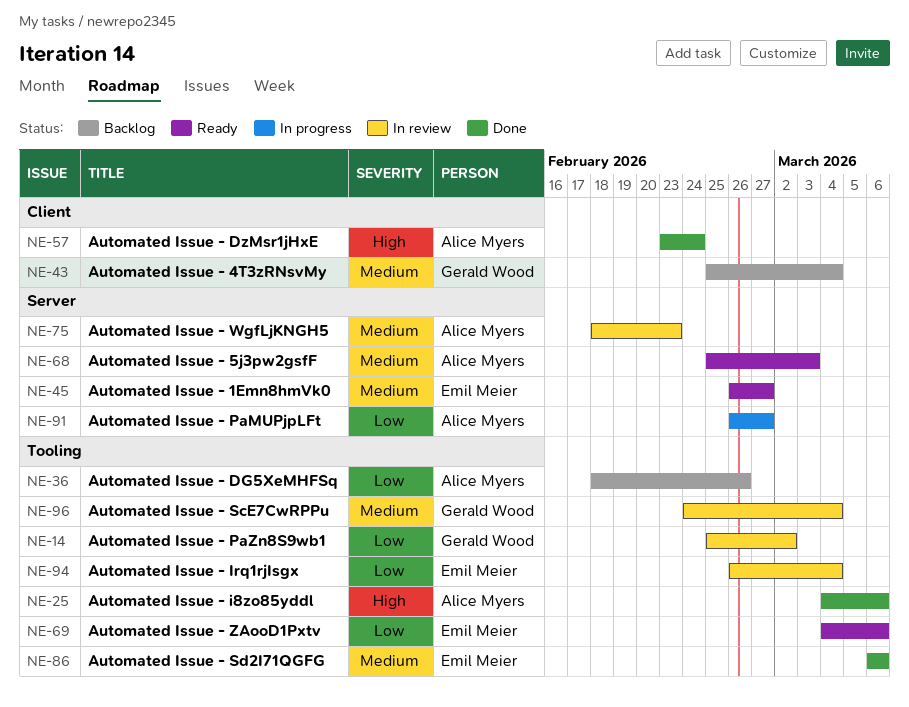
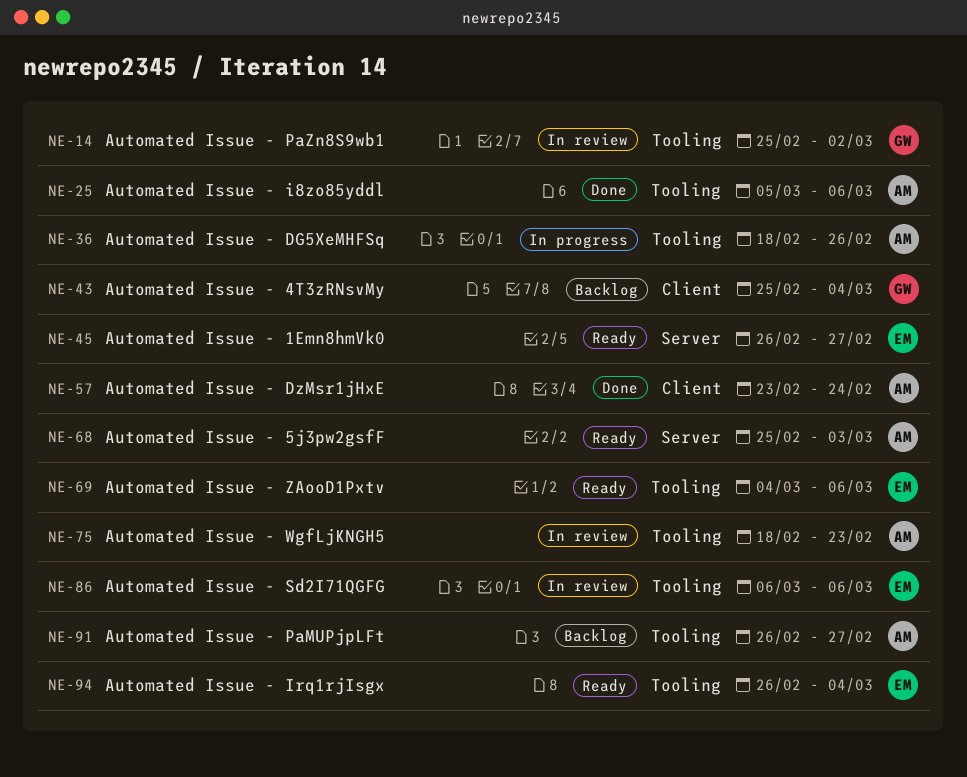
NE-25, start: Mar 4 -> Mar 5
NE-36, status: Backlog -> In progress
NE-75, label: Server -> Tooling
NE-86, status: Done -> In review
NE-91, status: In progress -> Backlog
NE-91, label: Server -> Tooling
NE-94, status: In review -> Ready
NE-96: present -> none

